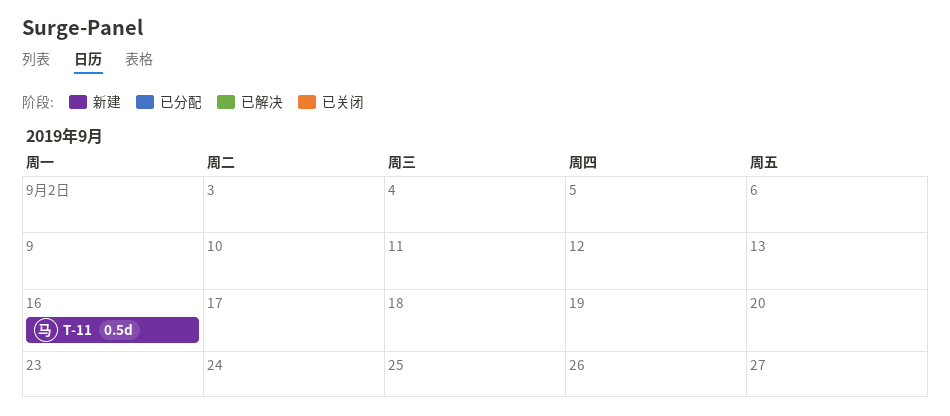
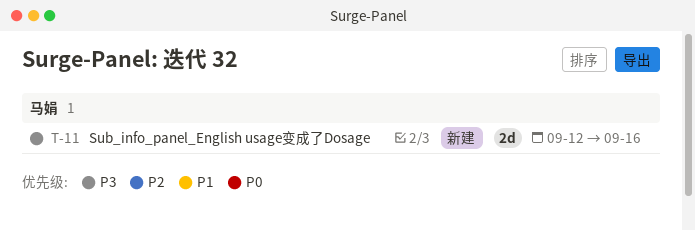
T-11, estimate: 0.5d -> 2d
T-11, start: Sep 16 -> Sep 12

